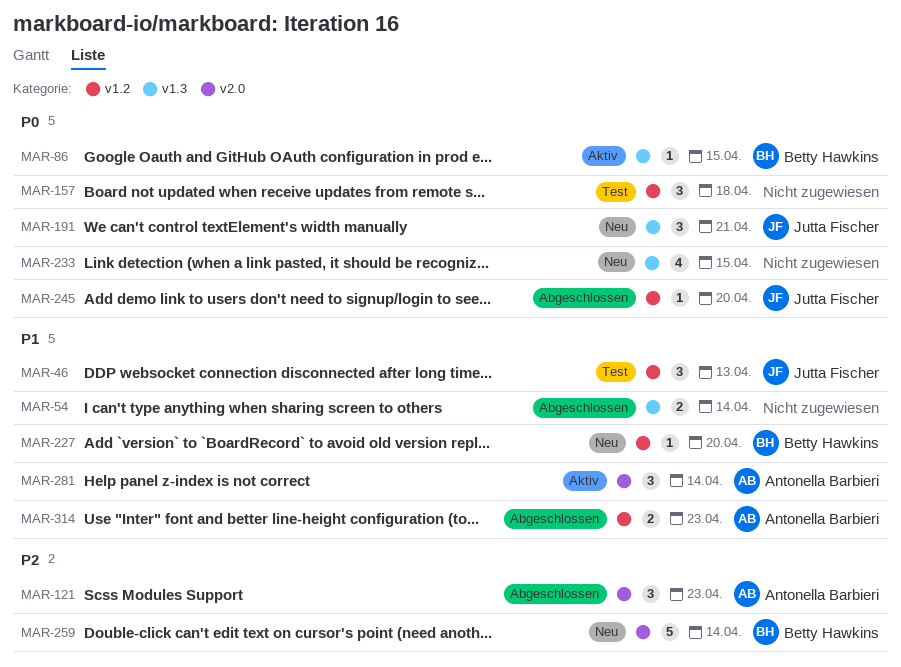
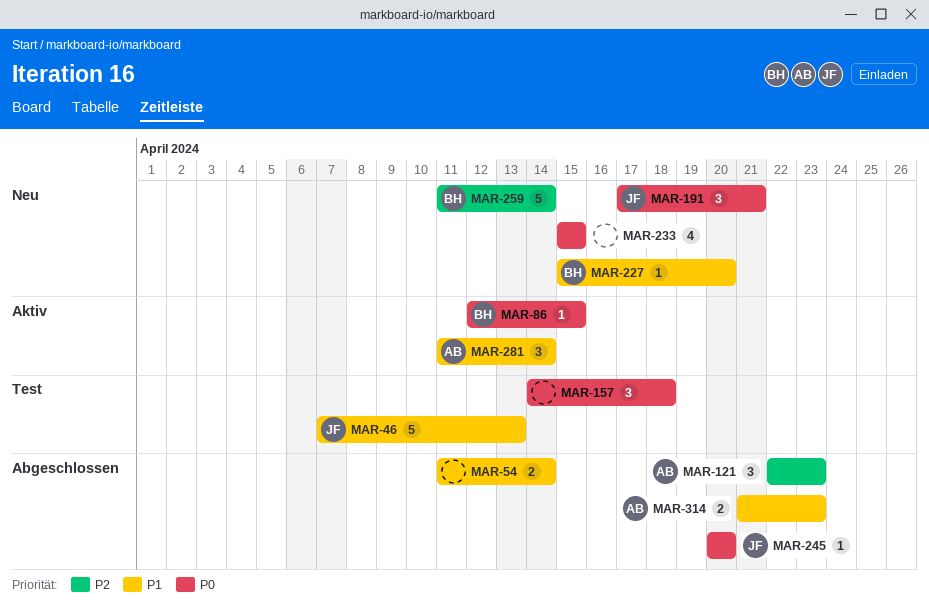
MAR-46, estimate: 3 -> 5

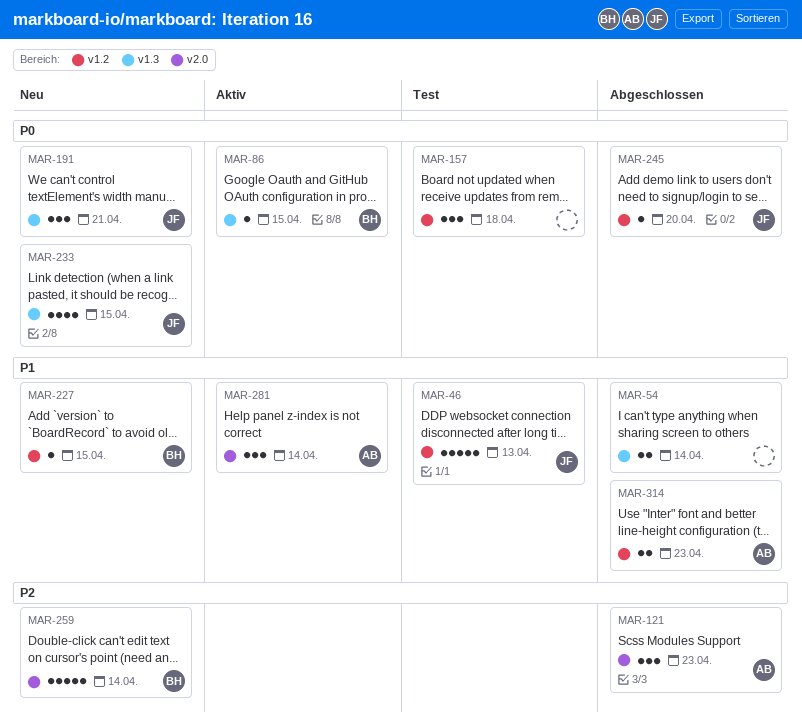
MAR-227, due: Apr 20 -> Apr 15
MAR-233, owner: none -> JF

